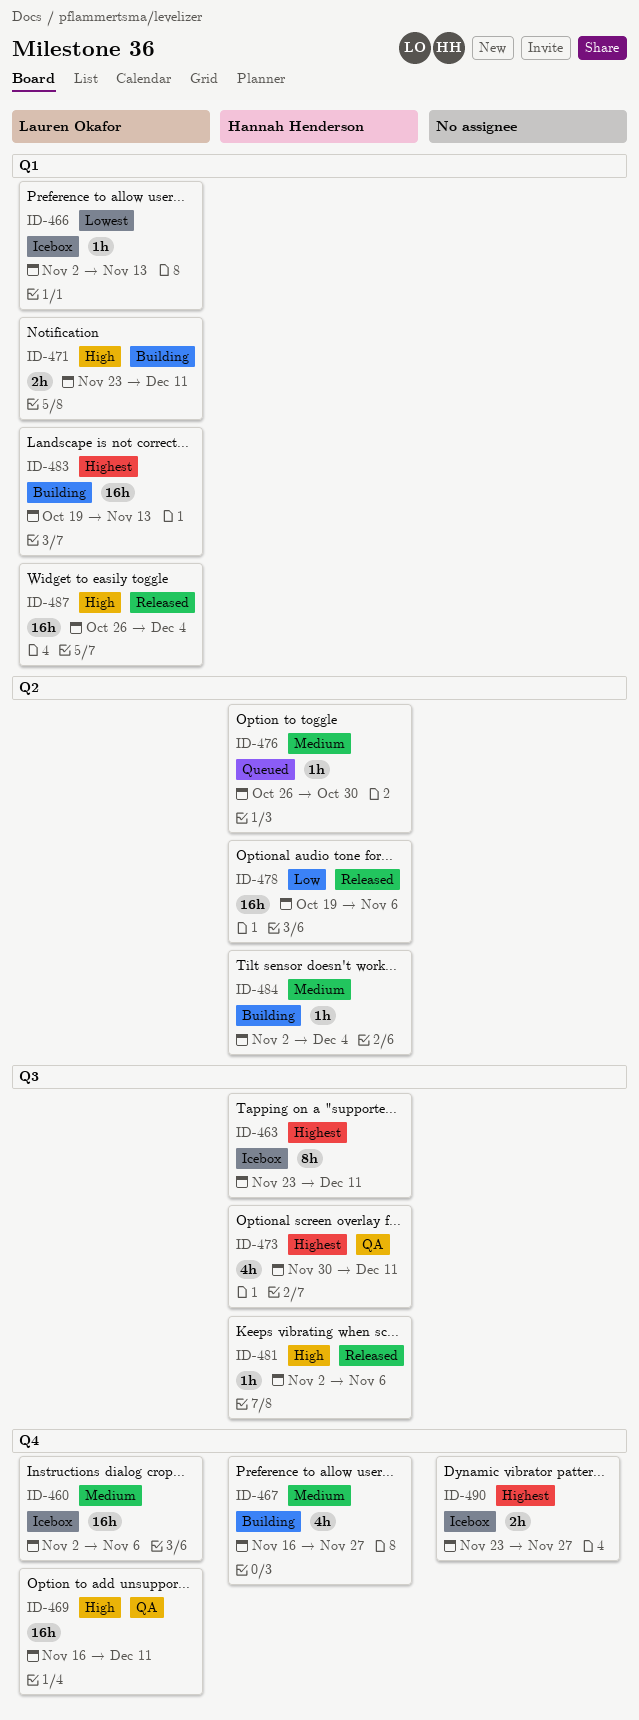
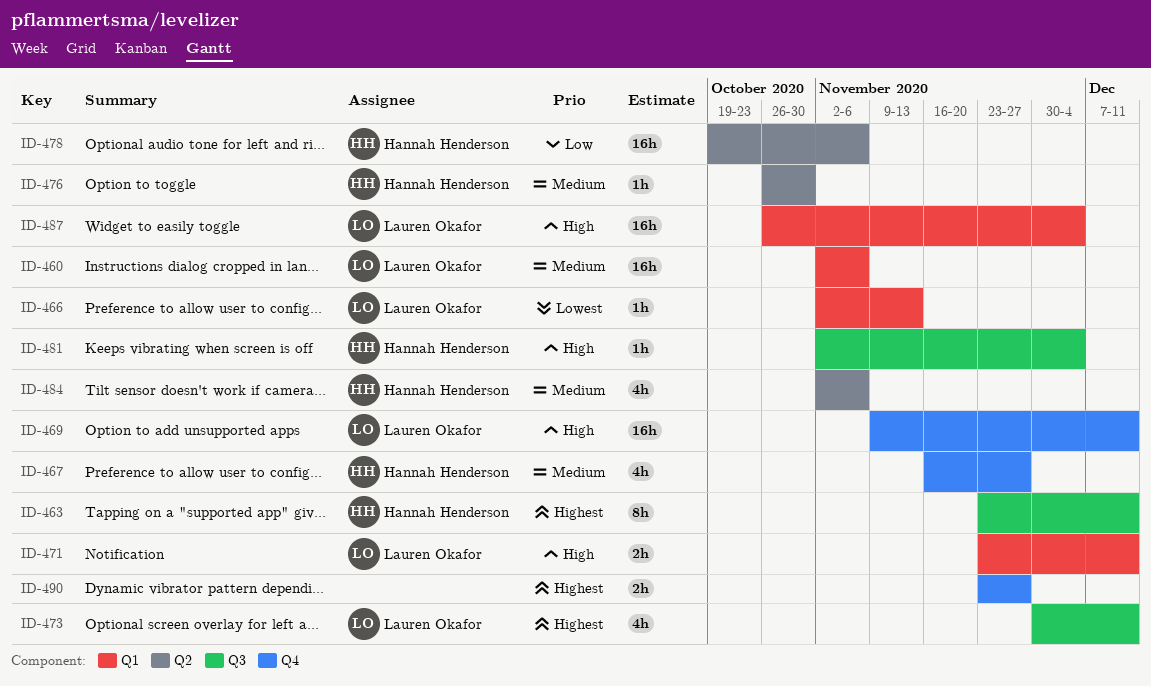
ID-460, label: Q4 -> Q1
ID-469, start: Nov 16 -> Nov 9
ID-473, owner: Hannah Henderson -> Lauren Okafor
ID-481, due: Nov 6 -> Dec 4
ID-483: present -> none
ID-484, estimate: 1h -> 4h
ID-484, due: Dec 4 -> Nov 6

